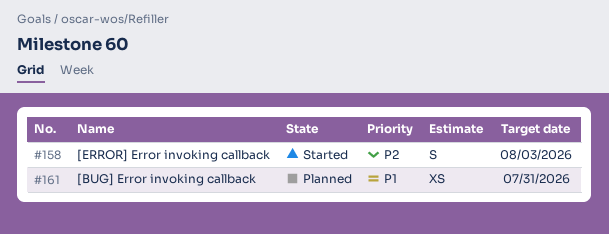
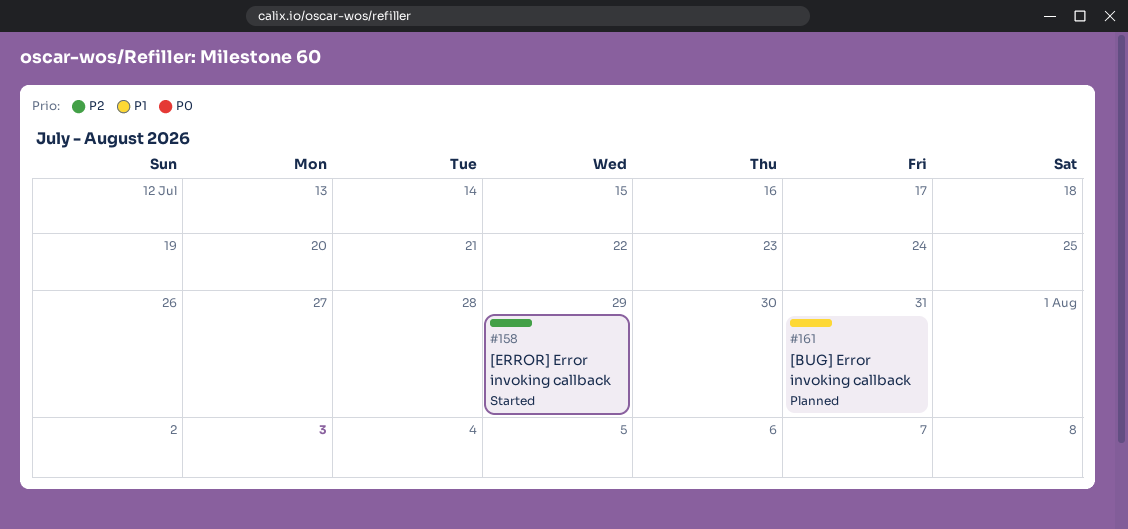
#158, due: Aug 3 -> Jul 29

